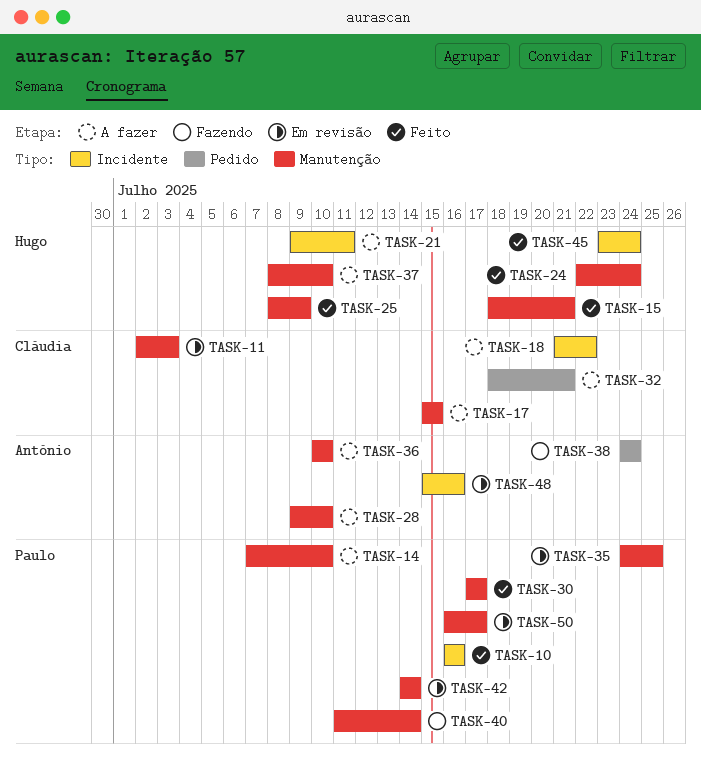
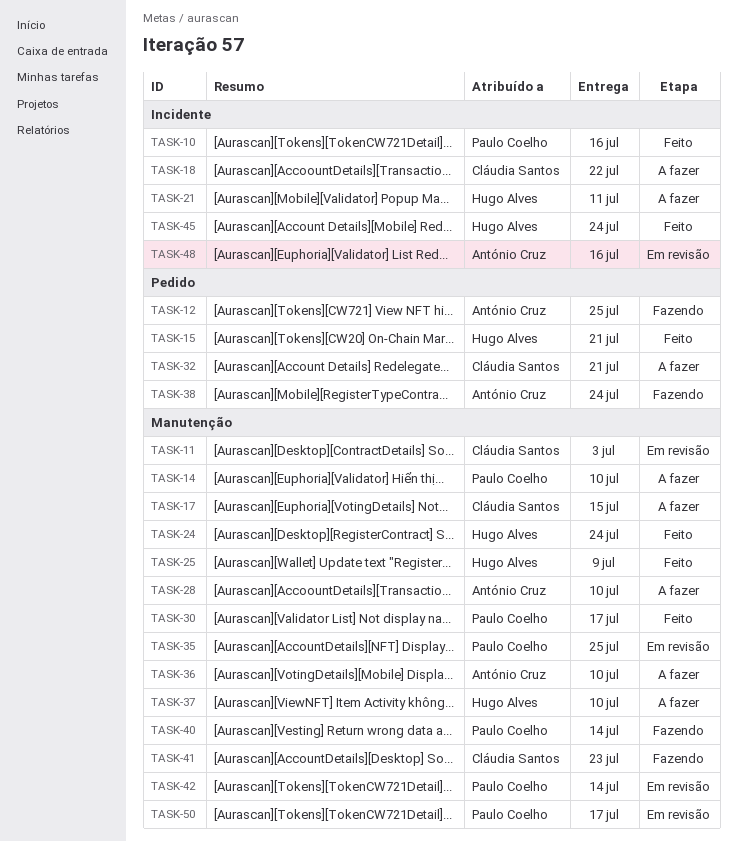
TASK-12: none -> present
TASK-15, label: Manutenção -> Pedido
TASK-41: none -> present

